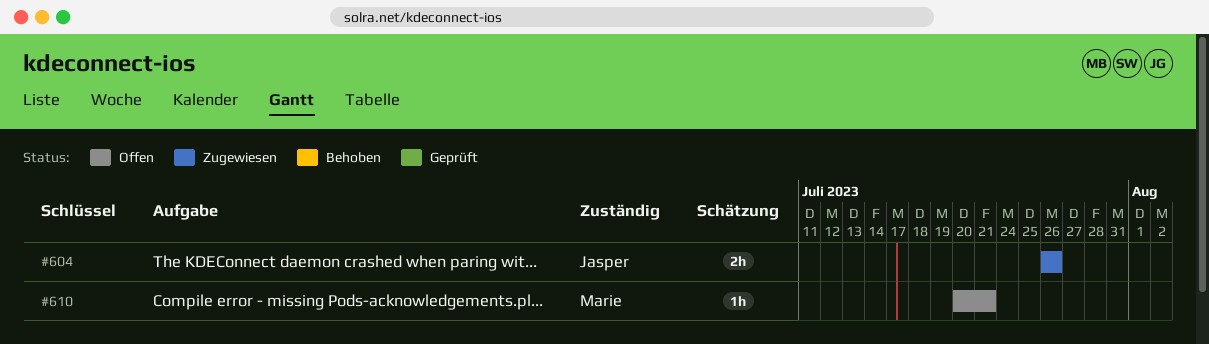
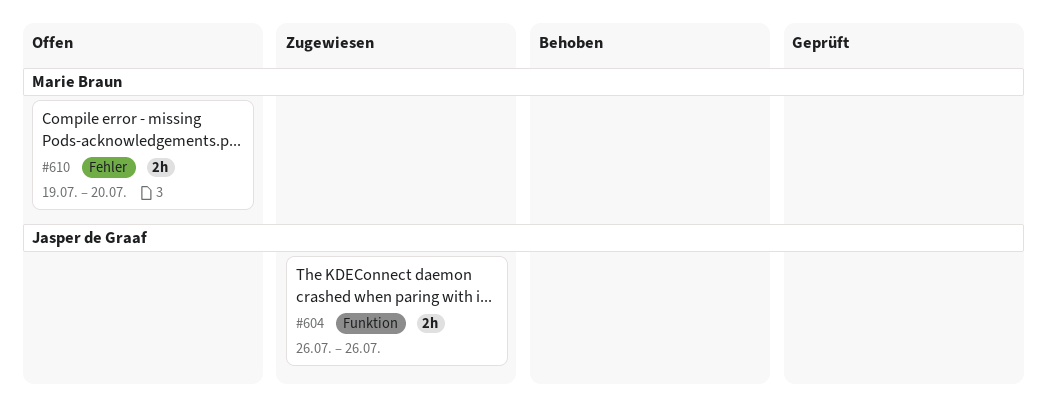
#610, estimate: 1h -> 2h
#610, start: Jul 20 -> Jul 19
#610, due: Jul 21 -> Jul 20

